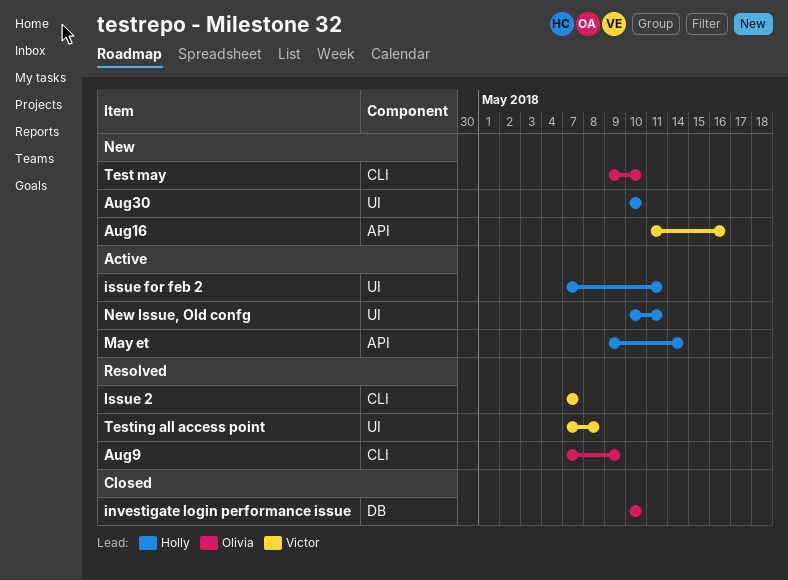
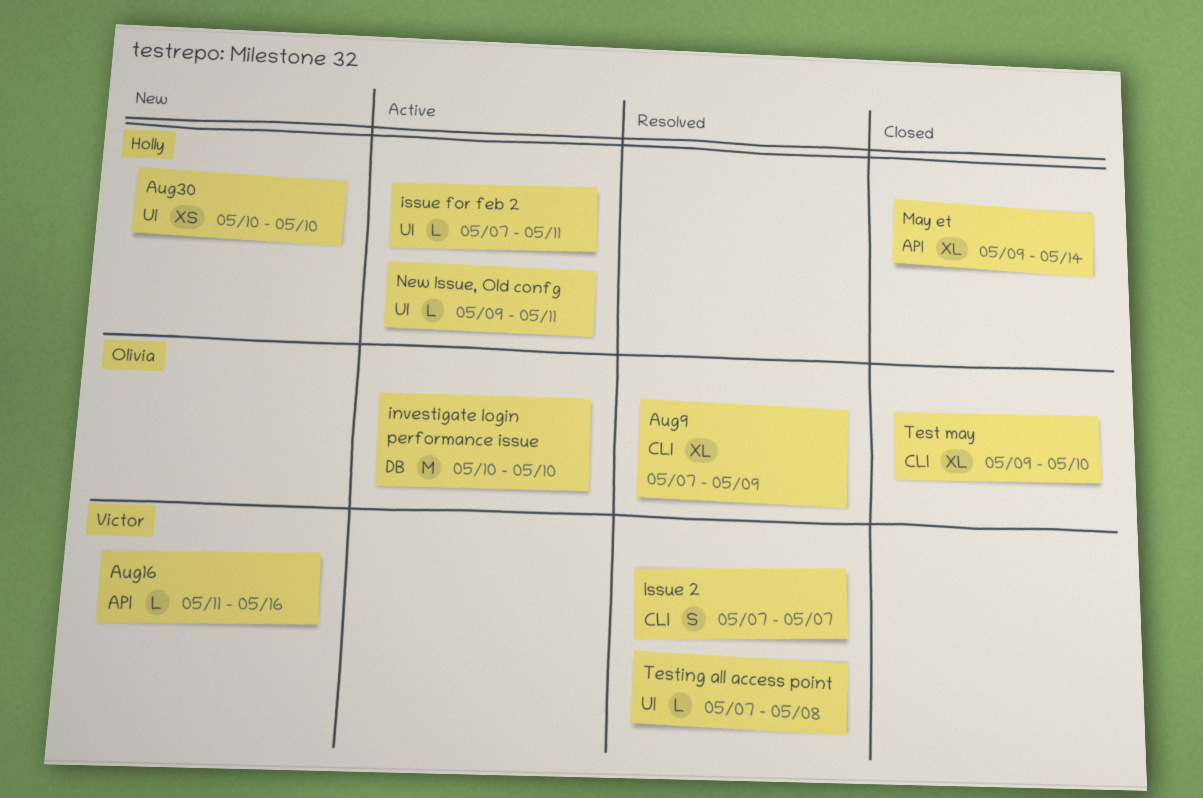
investigate login performance issue, status: Closed -> Active
May et, status: Active -> Closed
New Issue, Old confg, start: May 10 -> May 9
Test may, status: New -> Closed

